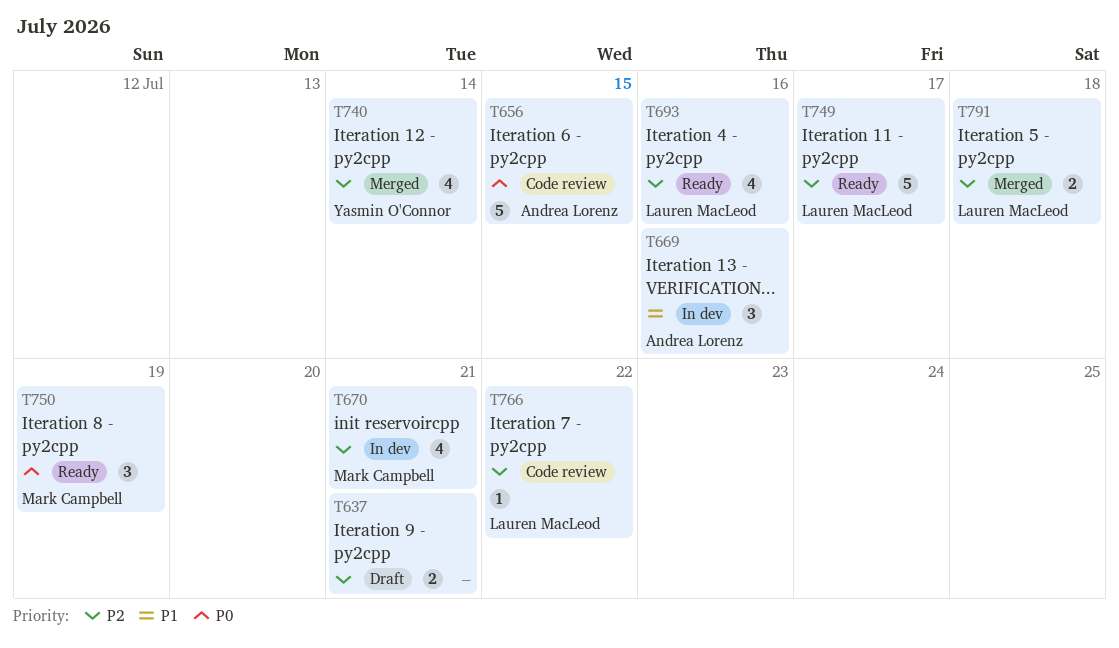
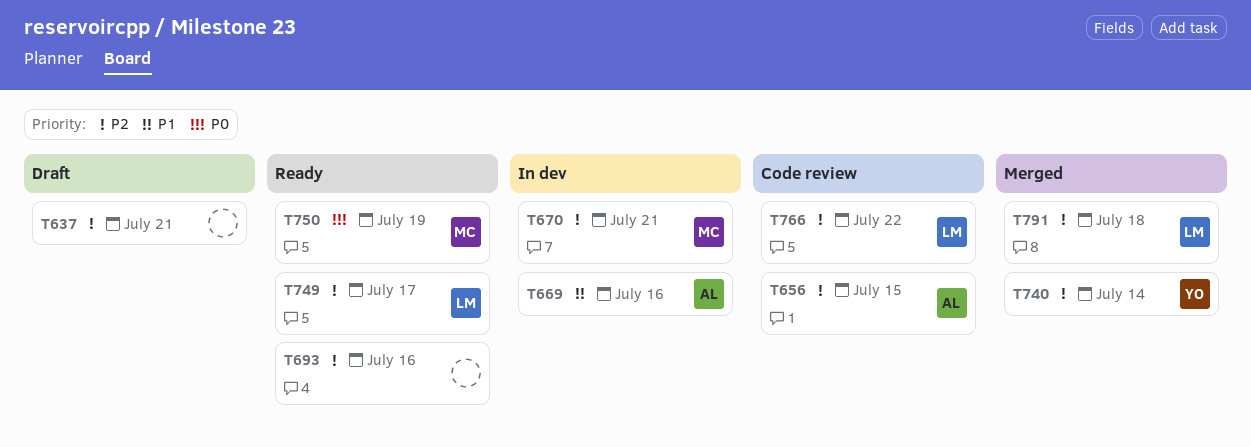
T656, priority: P0 -> P2
T693, owner: Lauren MacLeod -> none

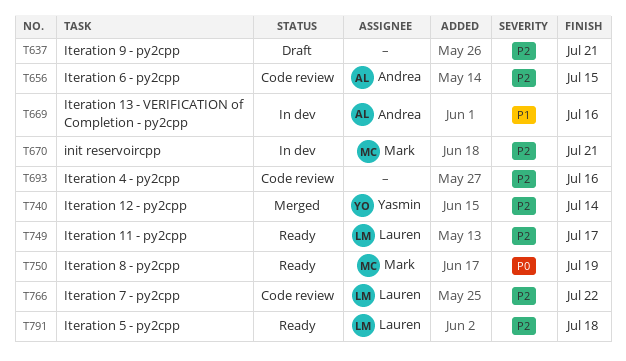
T693, status: Ready -> Code review
T791, status: Merged -> Ready

